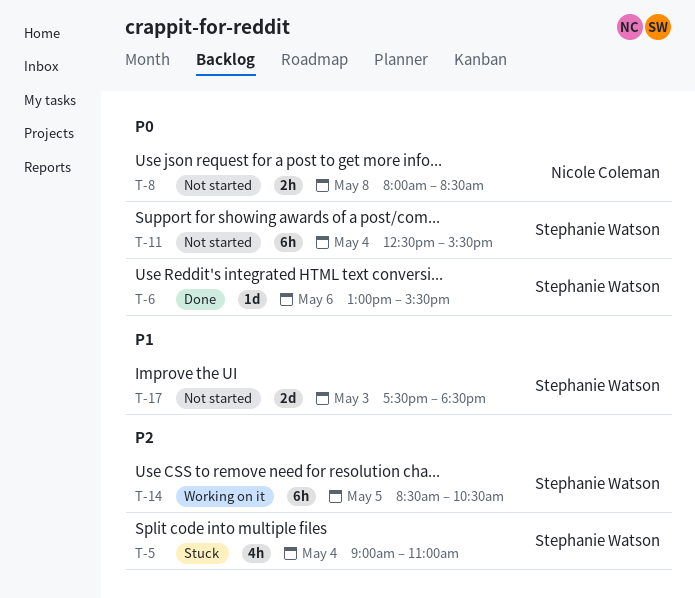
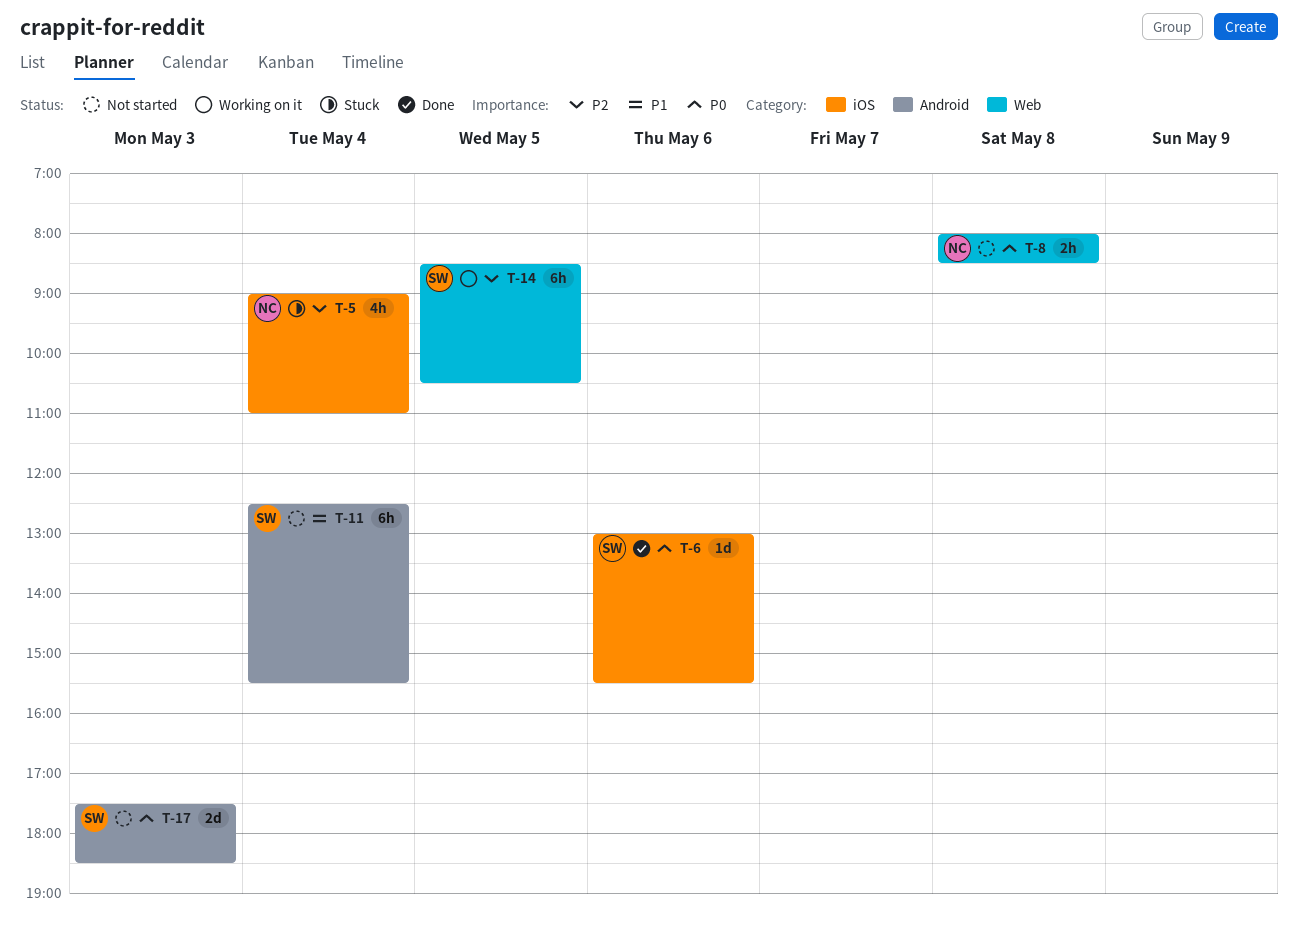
T-5, owner: Stephanie Watson -> Nicole Coleman
T-11, priority: P0 -> P1
T-17, priority: P1 -> P0

